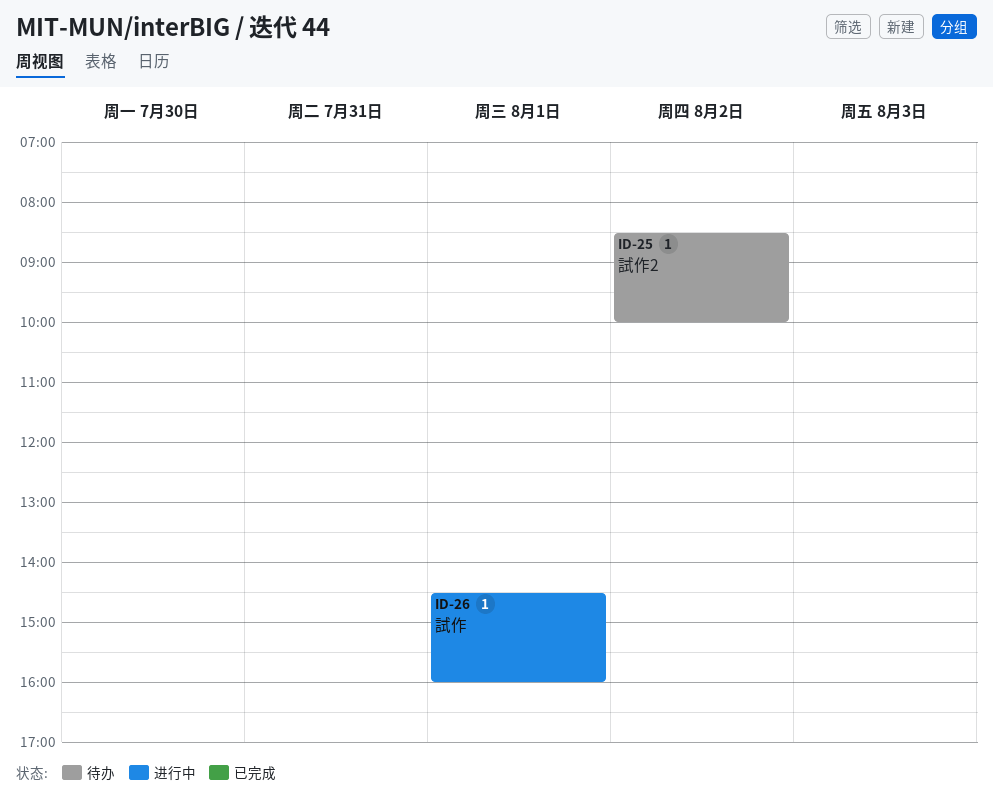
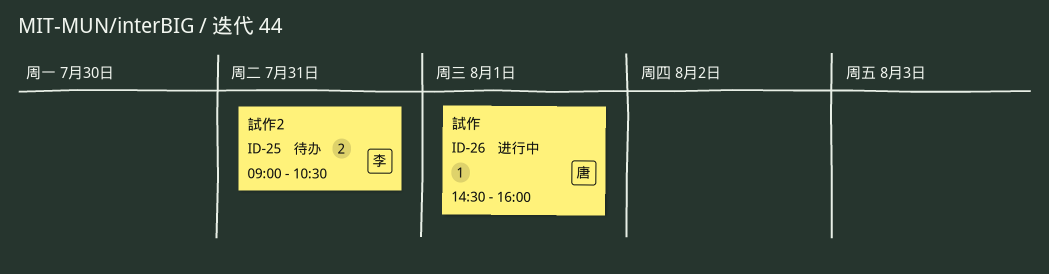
ID-25, estimate: 1 -> 2
ID-25, day: Aug 2 -> Jul 31
ID-25, begins: 08:30 -> 09:00
ID-25, ends: 10:00 -> 10:30

